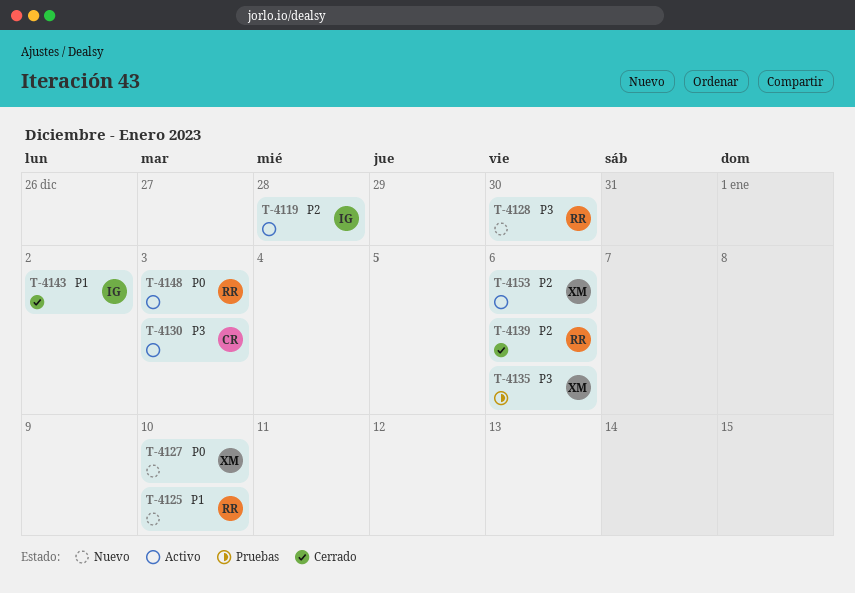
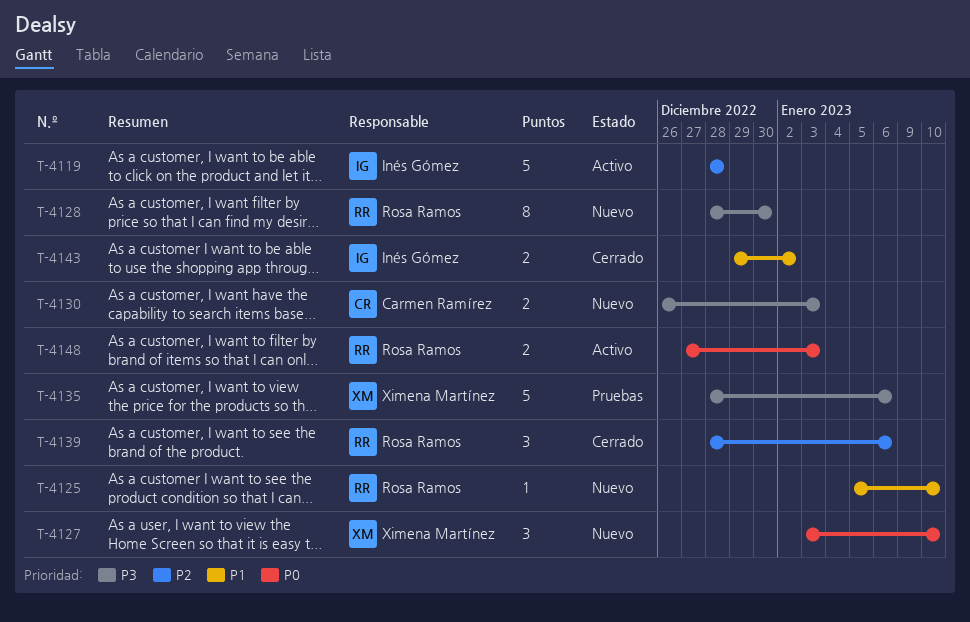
T-4130, status: Activo -> Nuevo
T-4153: present -> none

